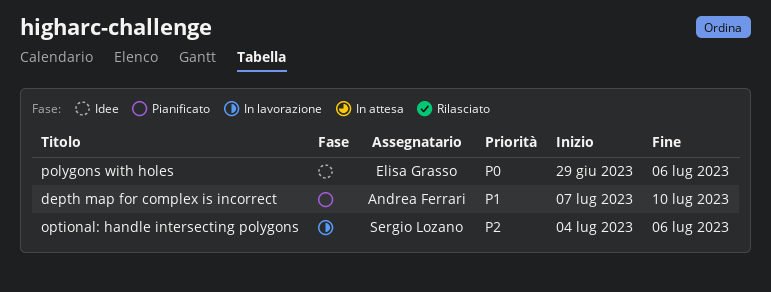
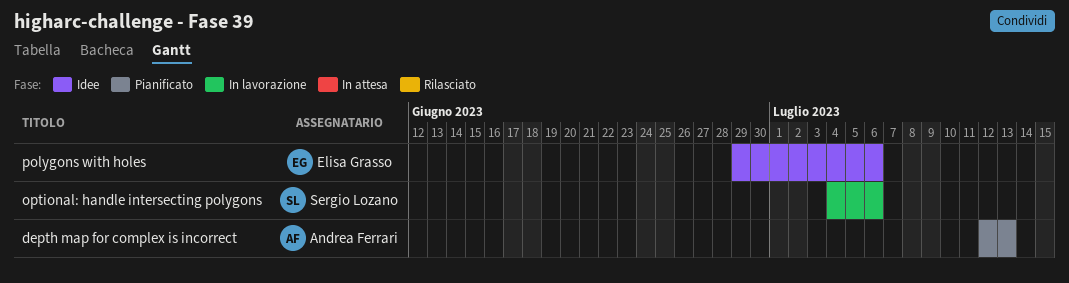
depth map for complex is incorrect, start: Jul 7 -> Jul 12
depth map for complex is incorrect, due: Jul 10 -> Jul 13

